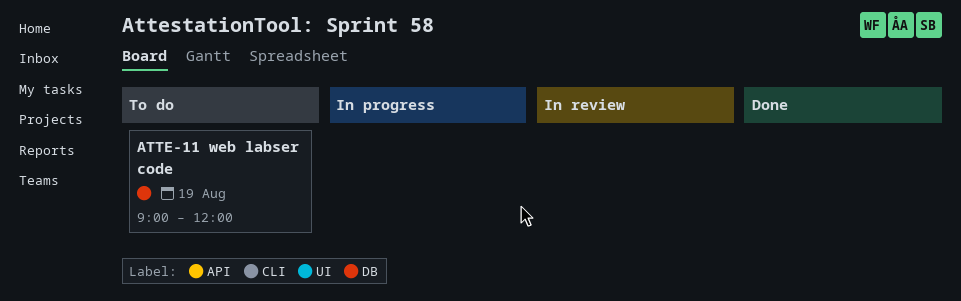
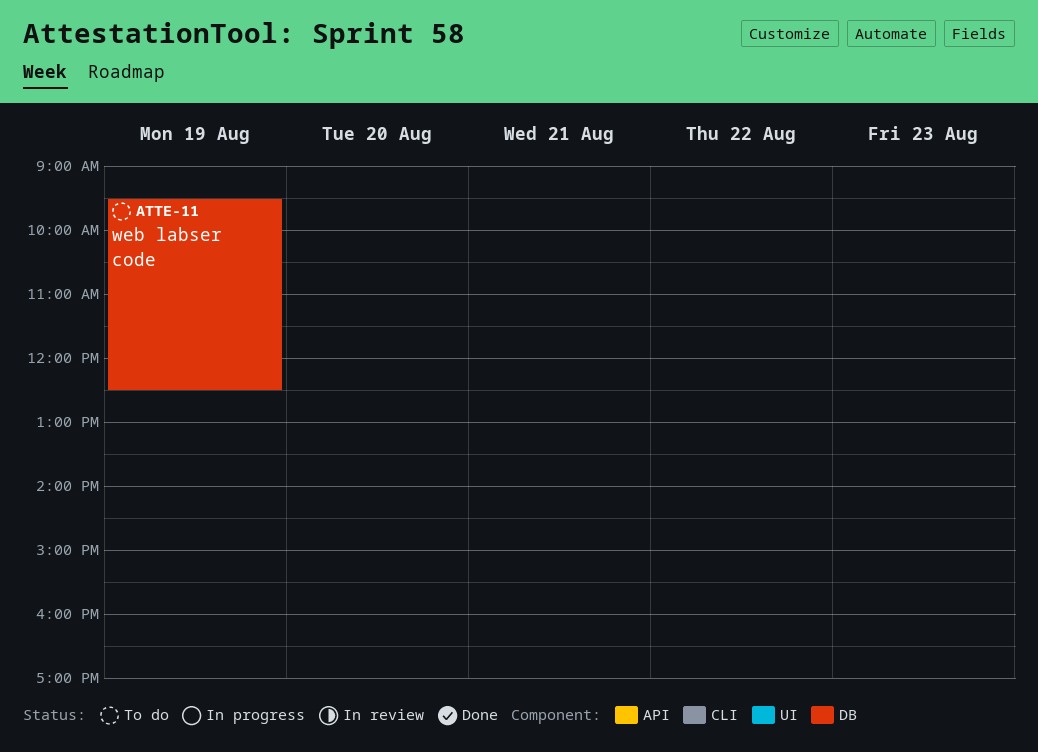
ATTE-11, begins: 09:00 -> 09:30
ATTE-11, ends: 12:00 -> 12:30

